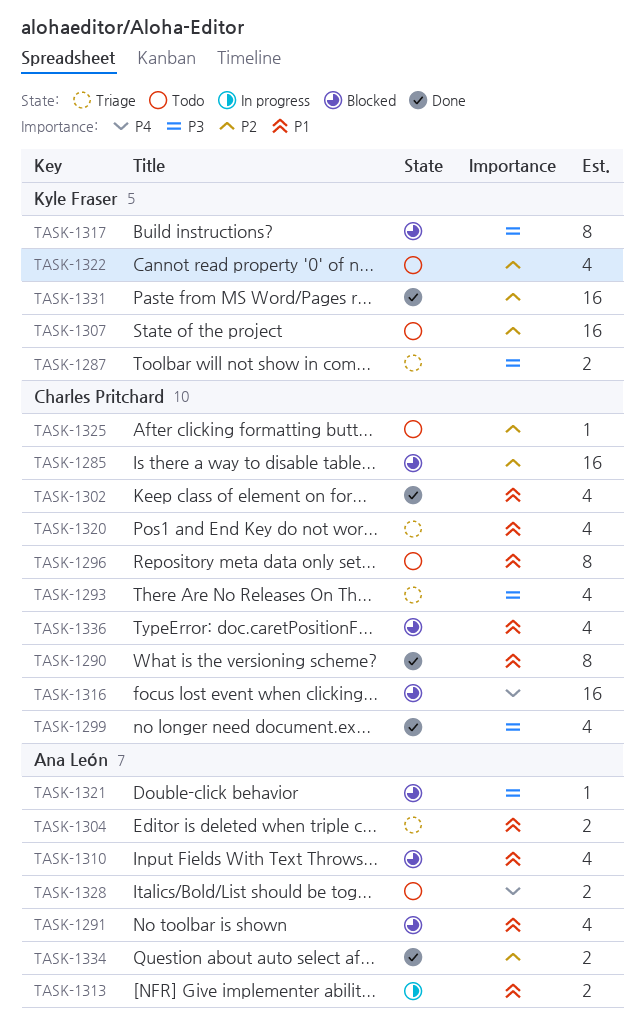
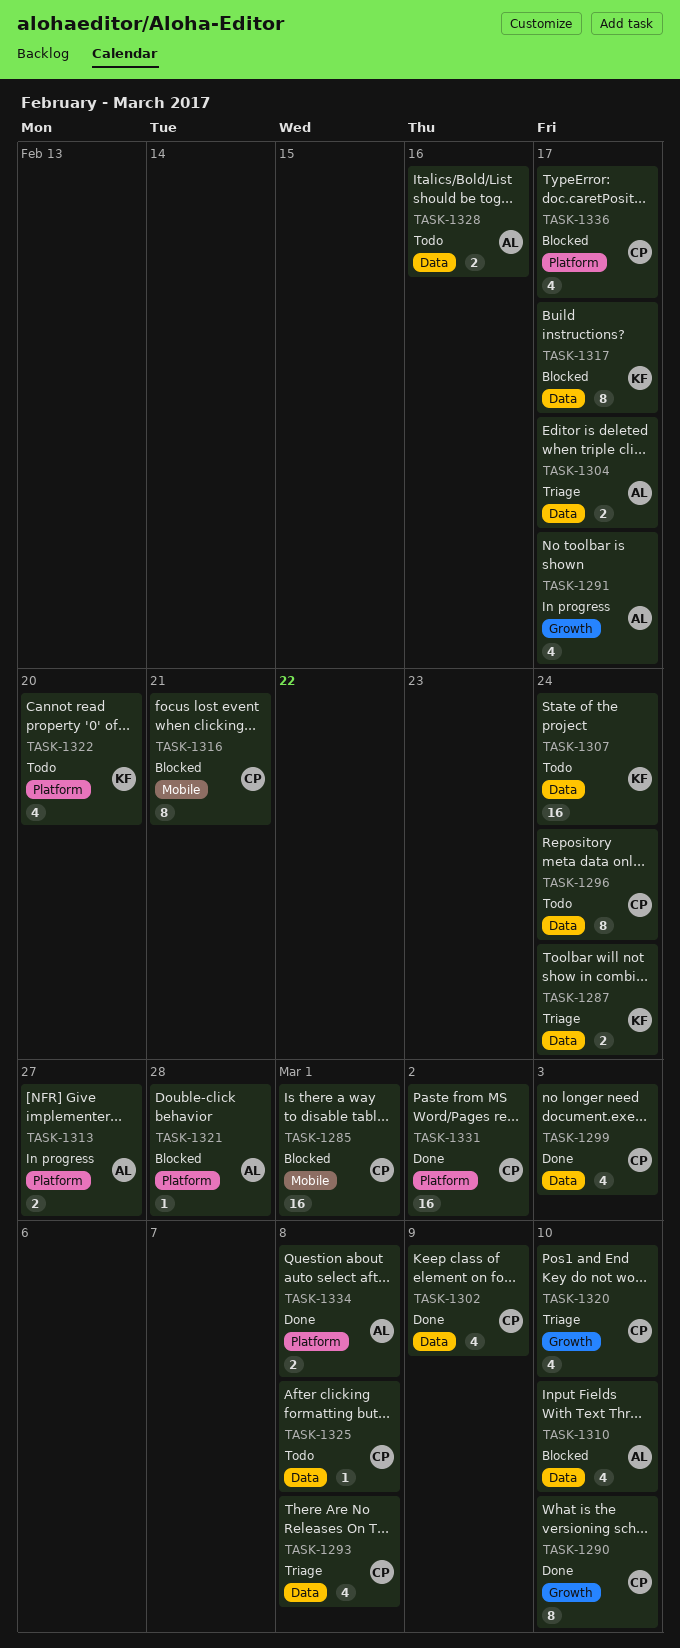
TASK-1291, status: Blocked -> In progress
TASK-1316, estimate: 16 -> 8
TASK-1331, owner: Kyle Fraser -> Charles Pritchard

